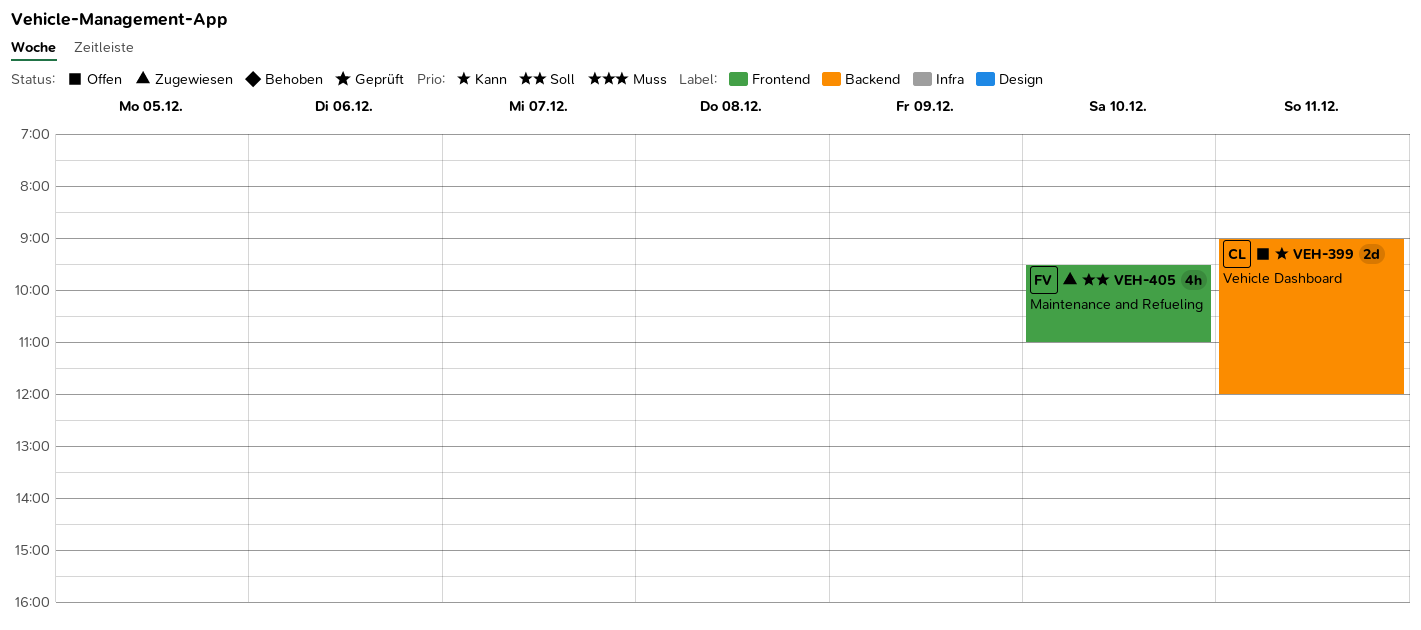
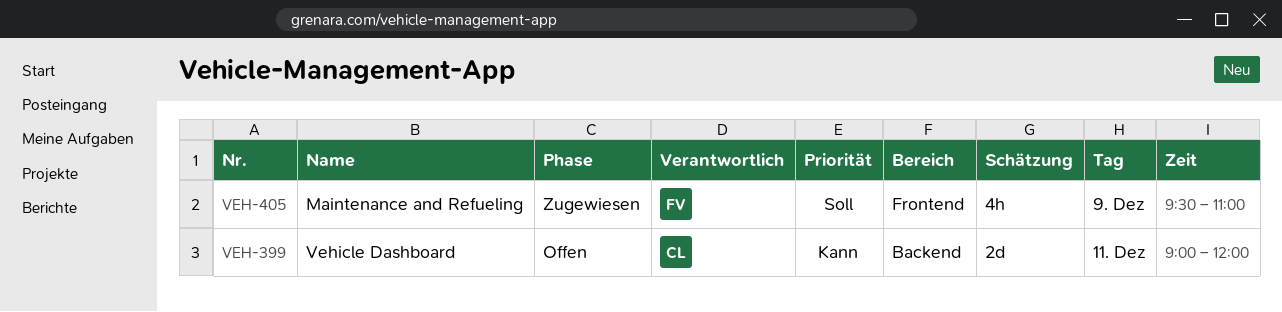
VEH-405, day: Dec 10 -> Dec 9

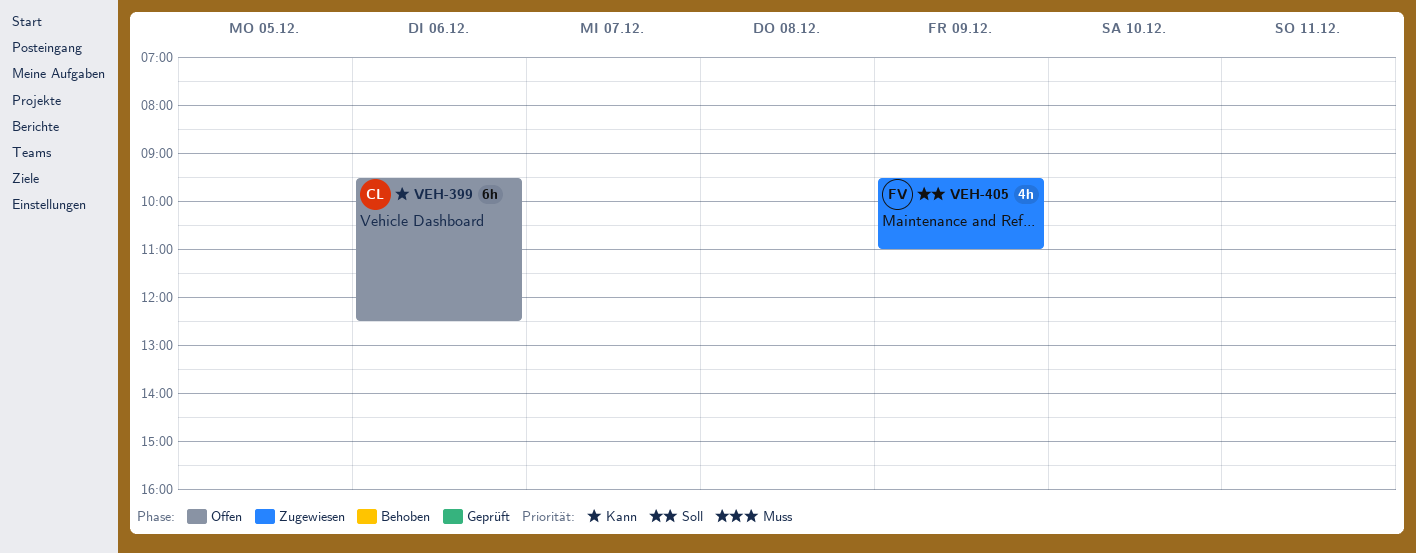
VEH-399, estimate: 2d -> 6h
VEH-399, day: Dec 11 -> Dec 6
VEH-399, begins: 09:00 -> 09:30
VEH-399, ends: 12:00 -> 12:30

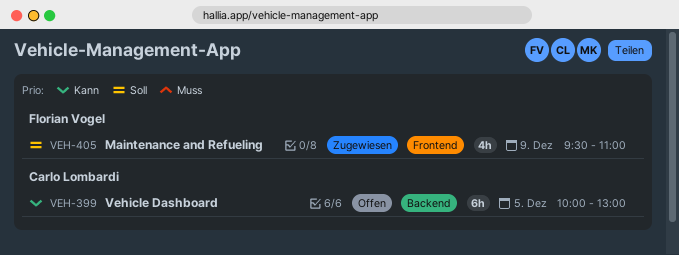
VEH-399, day: Dec 6 -> Dec 5
VEH-399, begins: 09:30 -> 10:00
VEH-399, ends: 12:30 -> 13:00

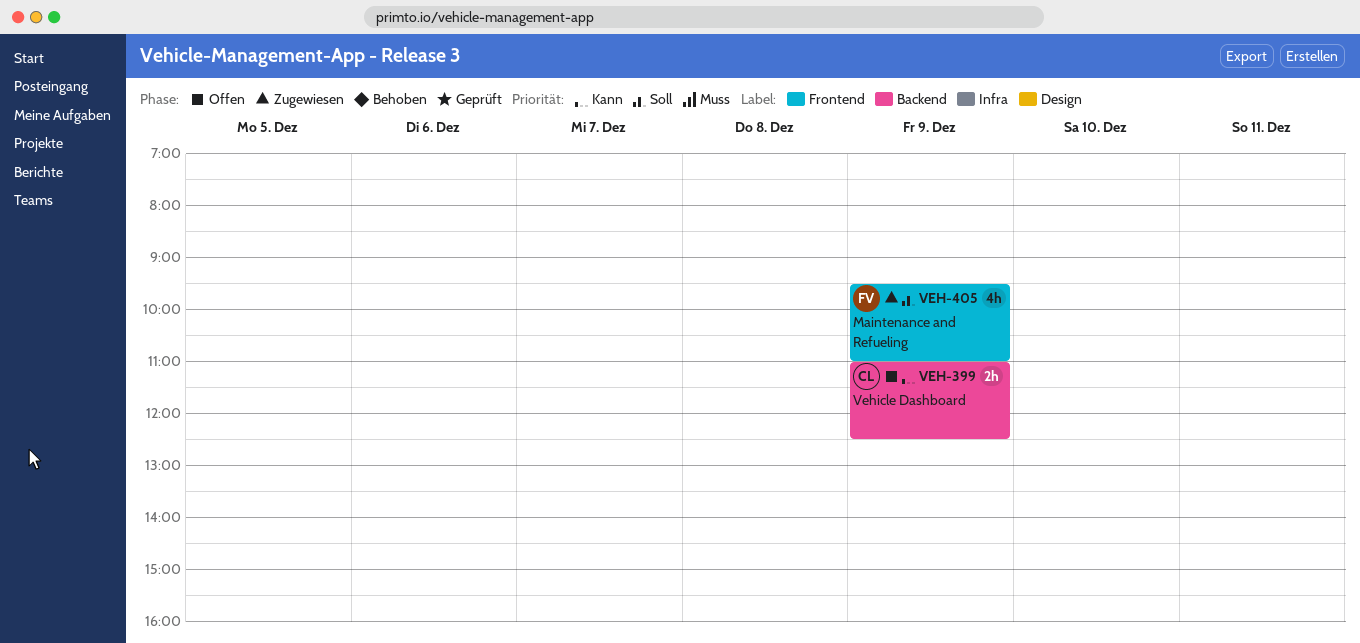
VEH-399, estimate: 6h -> 2h
VEH-399, day: Dec 5 -> Dec 9
VEH-399, begins: 10:00 -> 11:00
VEH-399, ends: 13:00 -> 12:30

